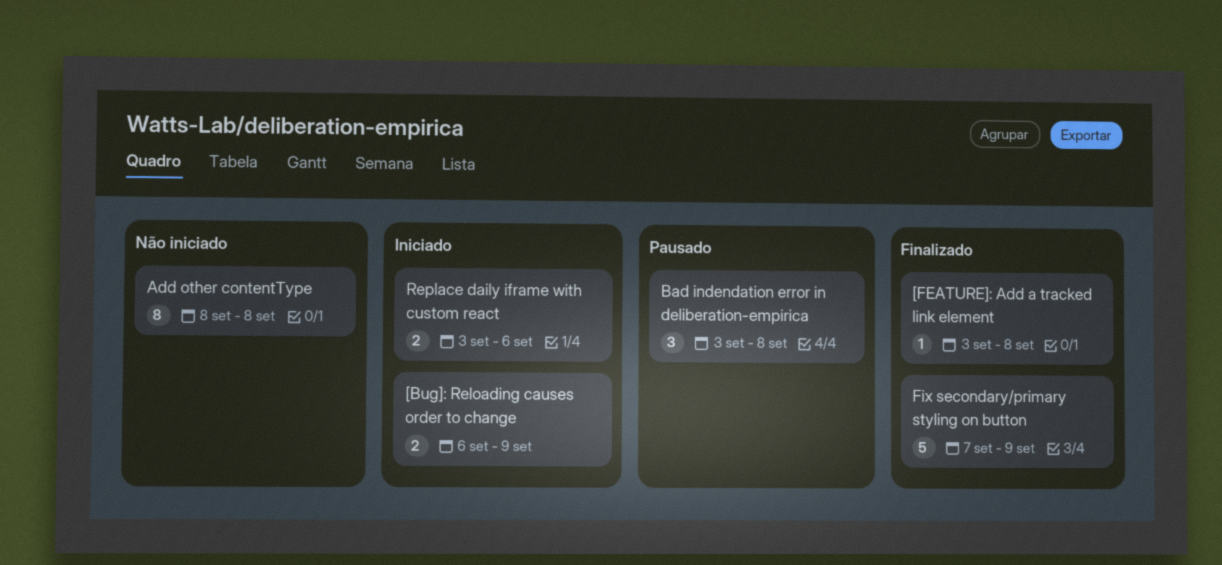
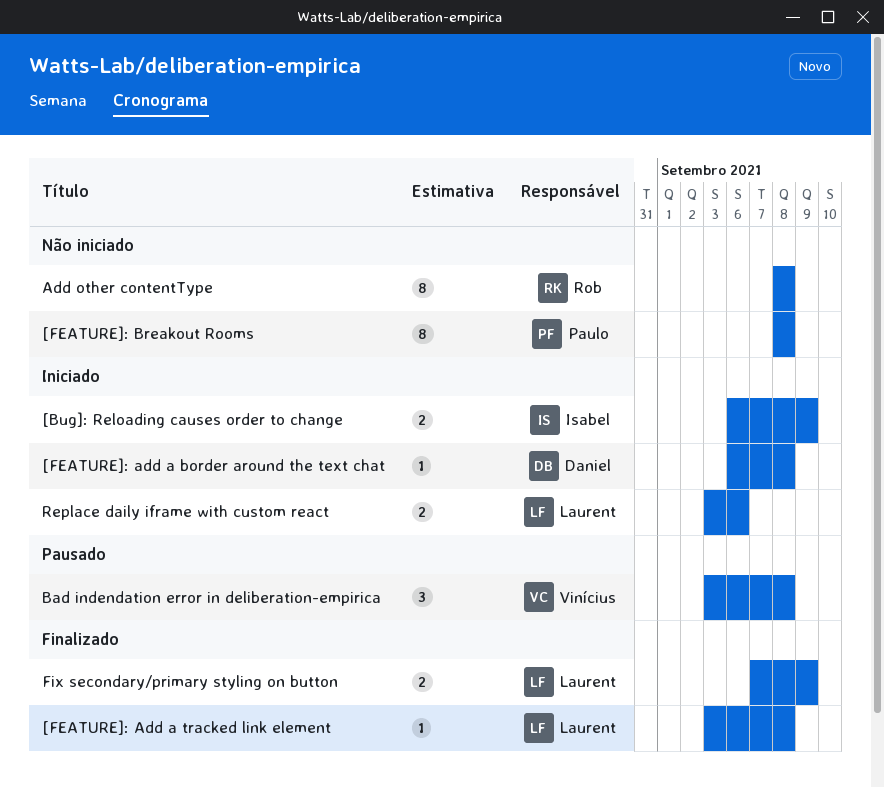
[FEATURE]: add a border around the text chat: none -> present
[FEATURE]: Breakout Rooms: none -> present
Fix secondary/primary styling on button, estimate: 5 -> 2

